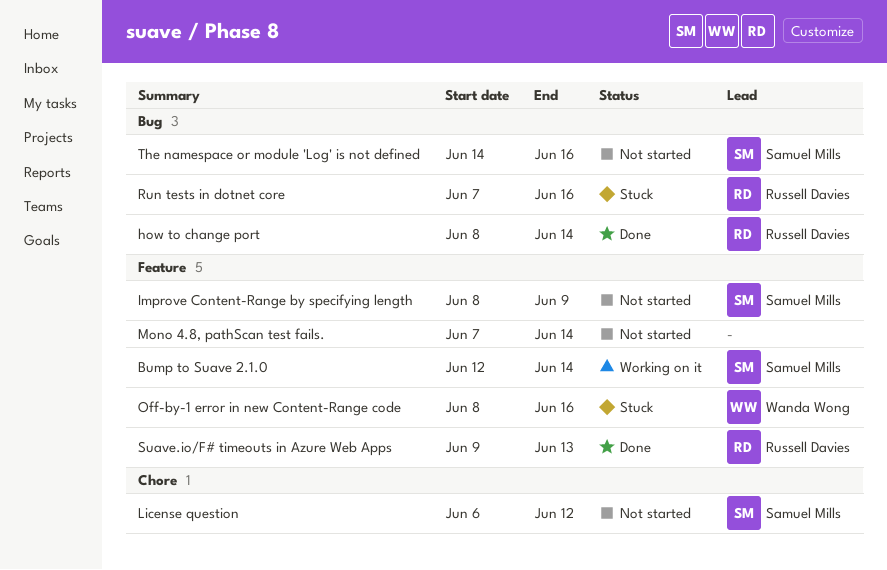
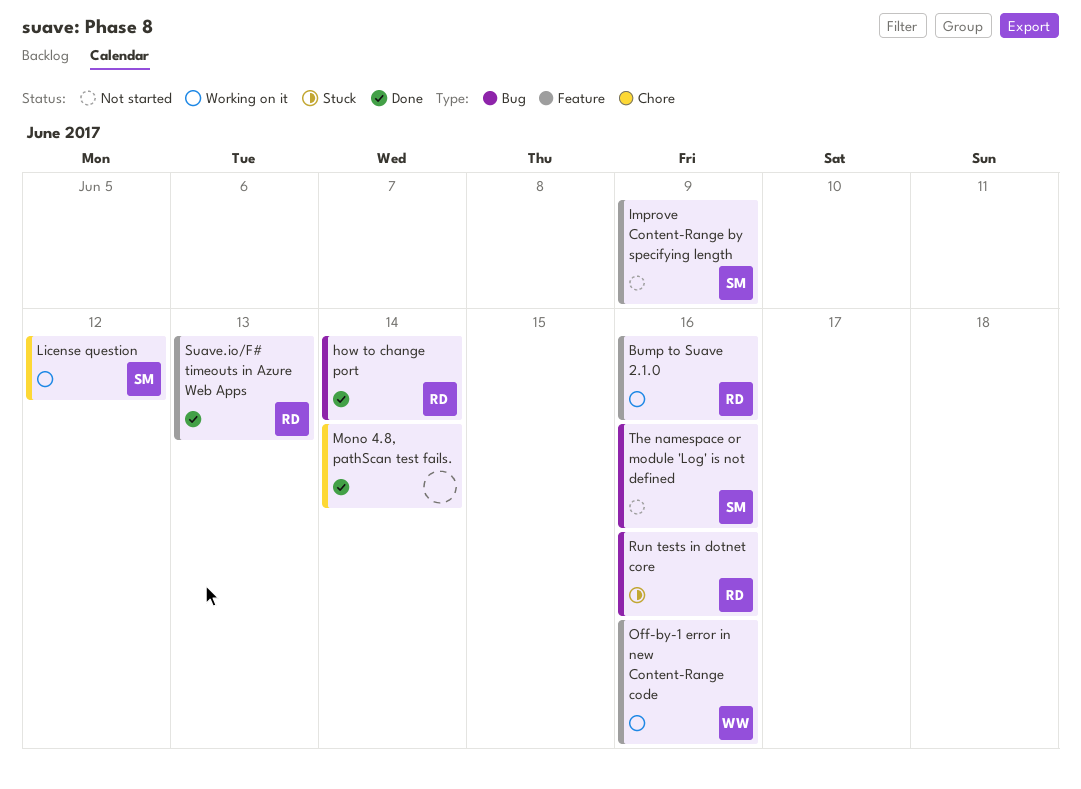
Bump to Suave 2.1.0, owner: Samuel Mills -> Russell Davies
Bump to Suave 2.1.0, due: Jun 14 -> Jun 16
License question, status: Not started -> Working on it
Mono 4.8, pathScan test fails., status: Not started -> Done
Mono 4.8, pathScan test fails., label: Feature -> Chore
Off-by-1 error in new Content-Range code, status: Stuck -> Working on it

